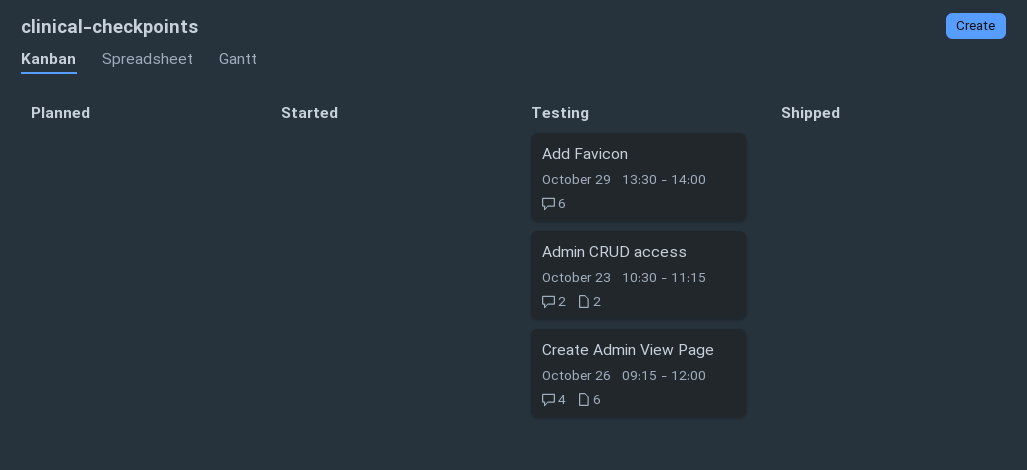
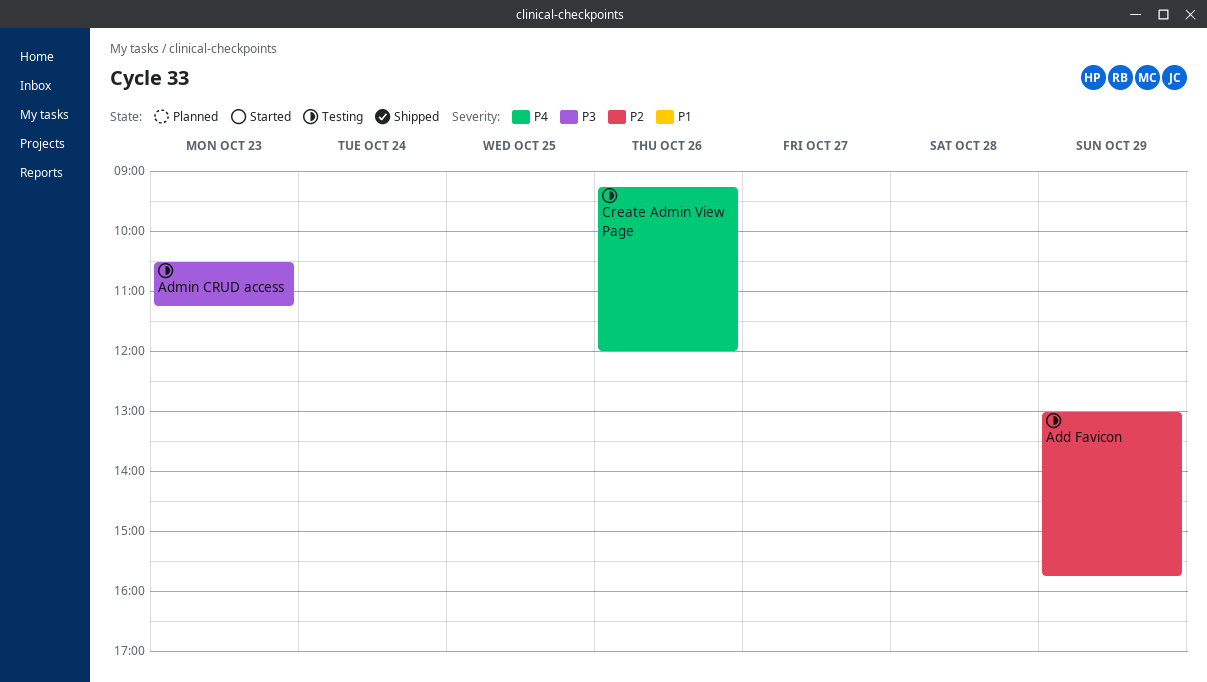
Add Favicon, begins: 13:30 -> 13:00
Add Favicon, ends: 14:00 -> 15:45

